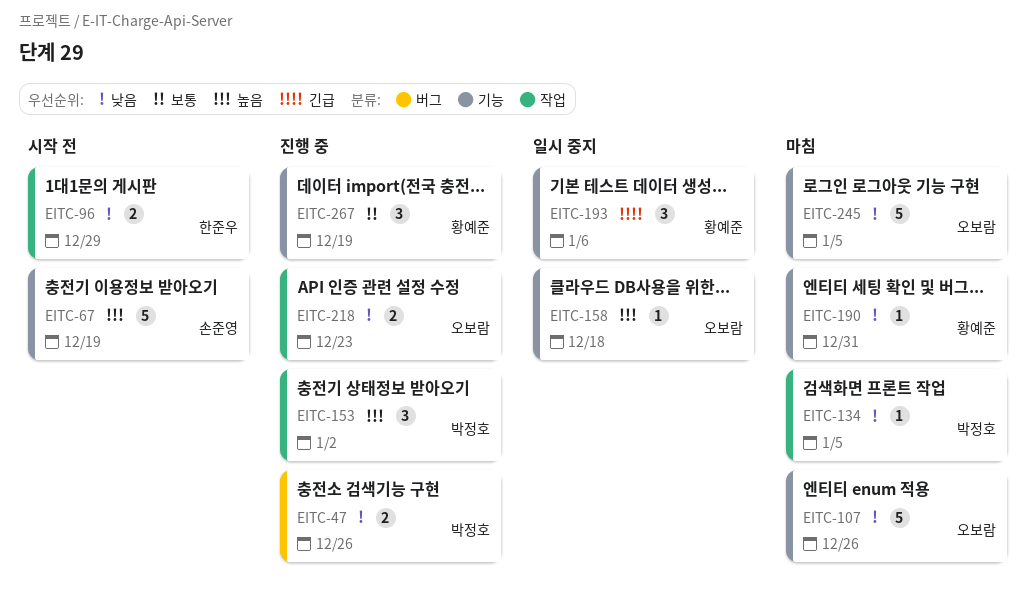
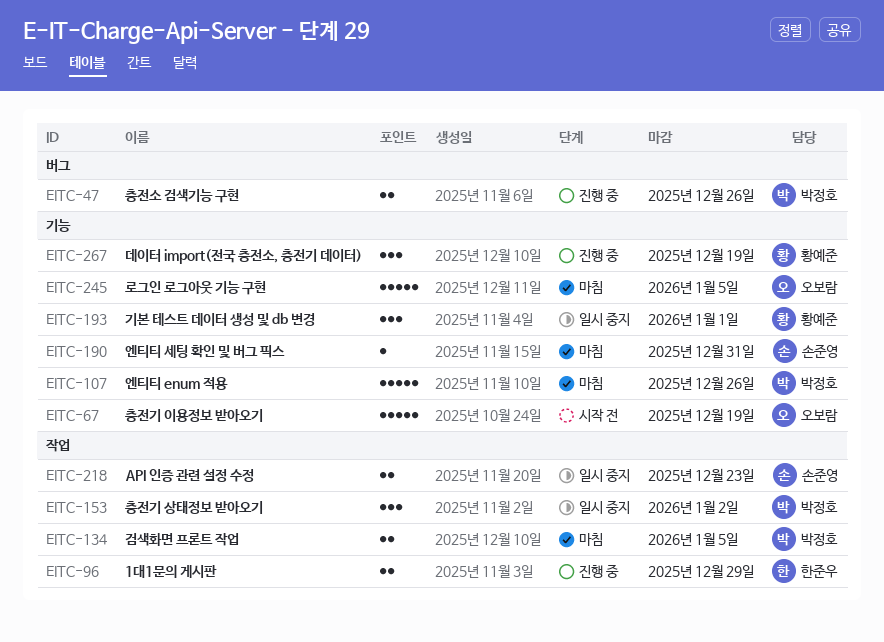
EITC-67, owner: 손준영 -> 오보람
EITC-96, status: 시작 전 -> 진행 중
EITC-107, owner: 오보람 -> 박정호
EITC-134, estimate: 1 -> 2
EITC-153, status: 진행 중 -> 일시 중지
EITC-158: present -> none
EITC-190, owner: 황예준 -> 손준영
EITC-193, due: Jan 6 -> Jan 1
EITC-218, status: 진행 중 -> 일시 중지
EITC-218, owner: 오보람 -> 손준영

